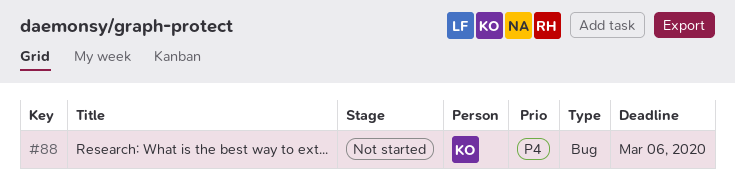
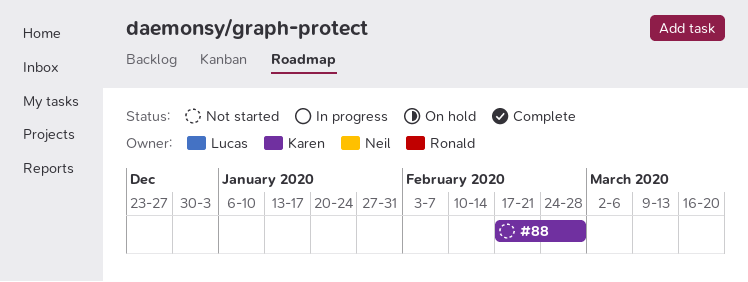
#88, due: Mar 6 -> Feb 28

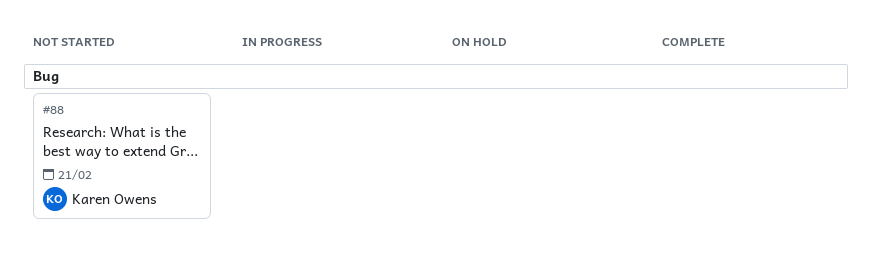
#88, due: Feb 28 -> Feb 21

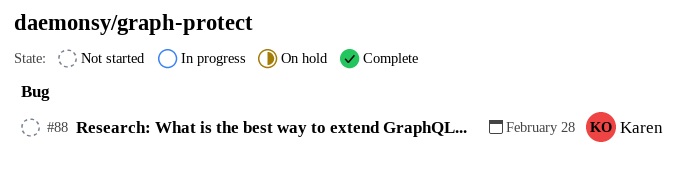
#88, due: Feb 21 -> Feb 28

